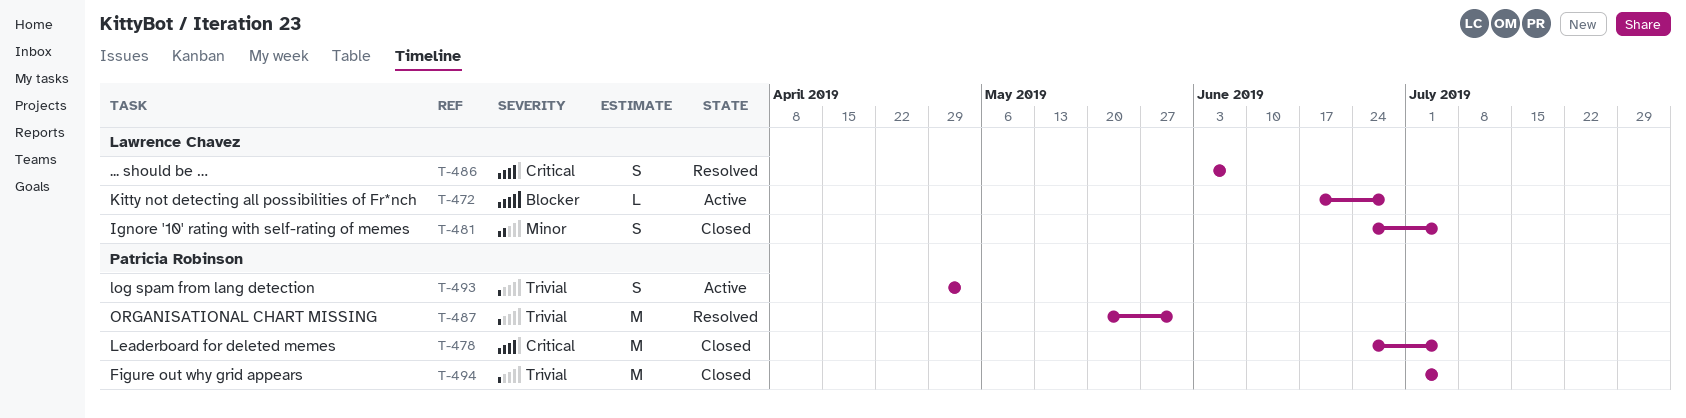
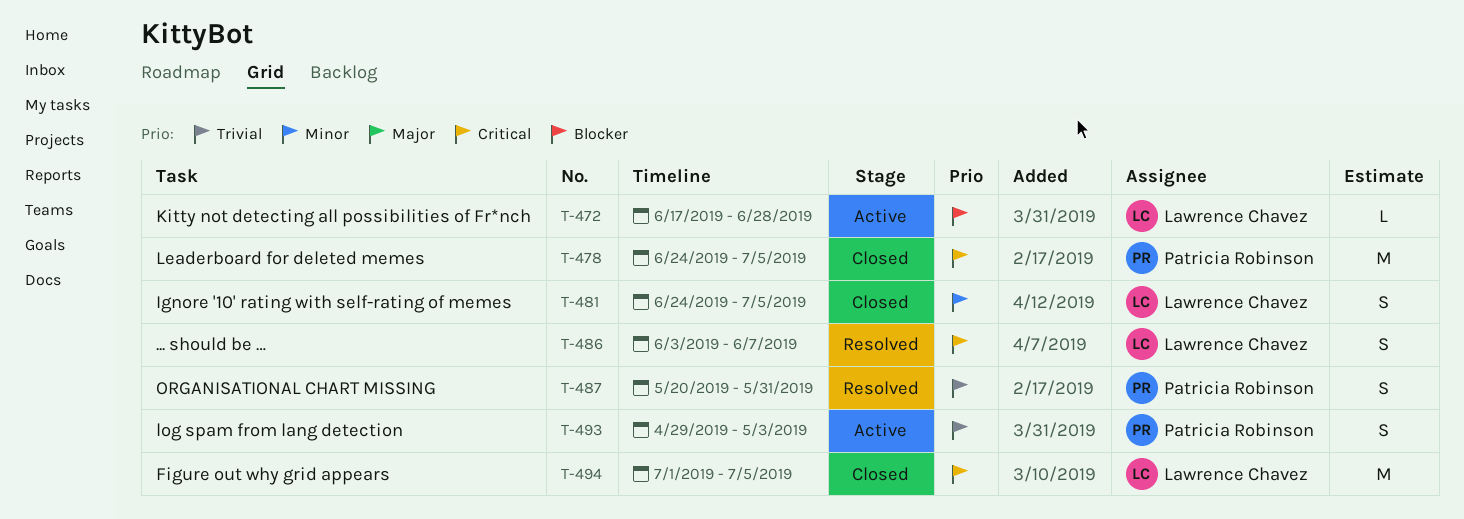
T-487, estimate: M -> S
T-494, owner: Patricia Robinson -> Lawrence Chavez
T-494, priority: Trivial -> Critical

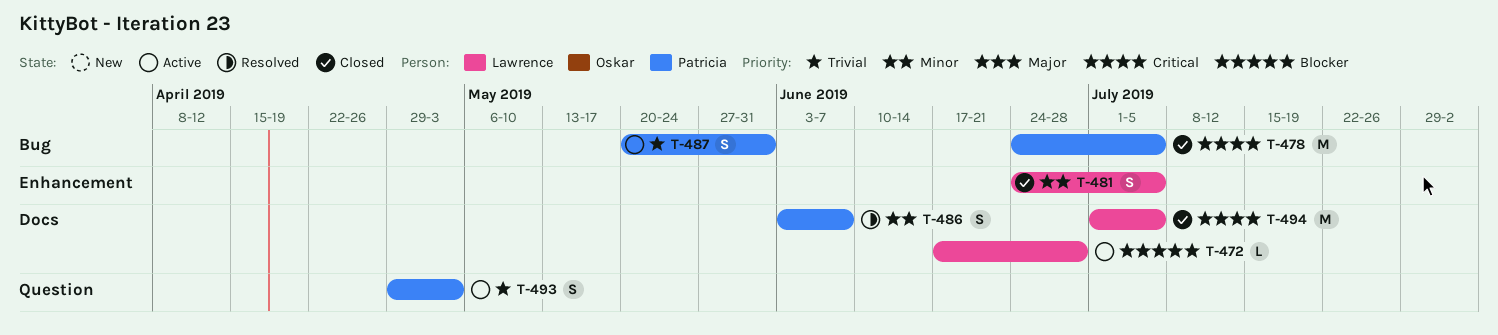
T-486, owner: Lawrence Chavez -> Patricia Robinson
T-486, priority: Critical -> Minor
T-487, status: Resolved -> Active

